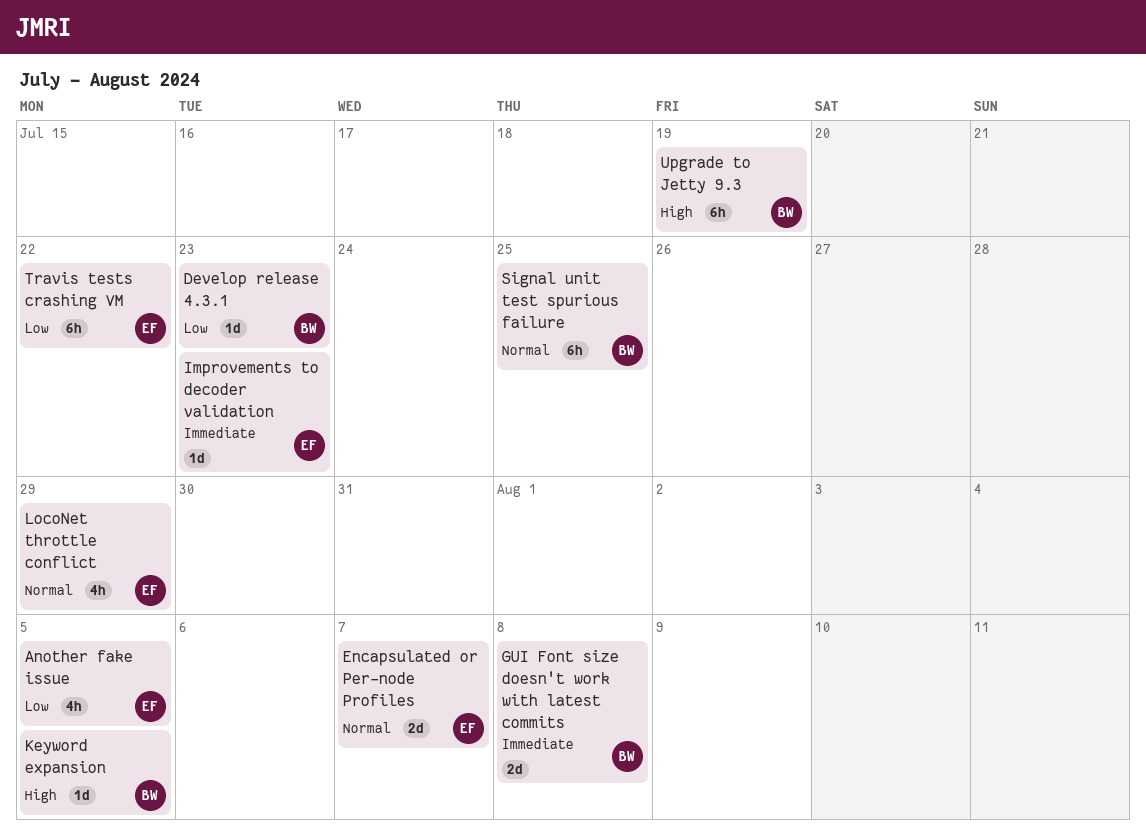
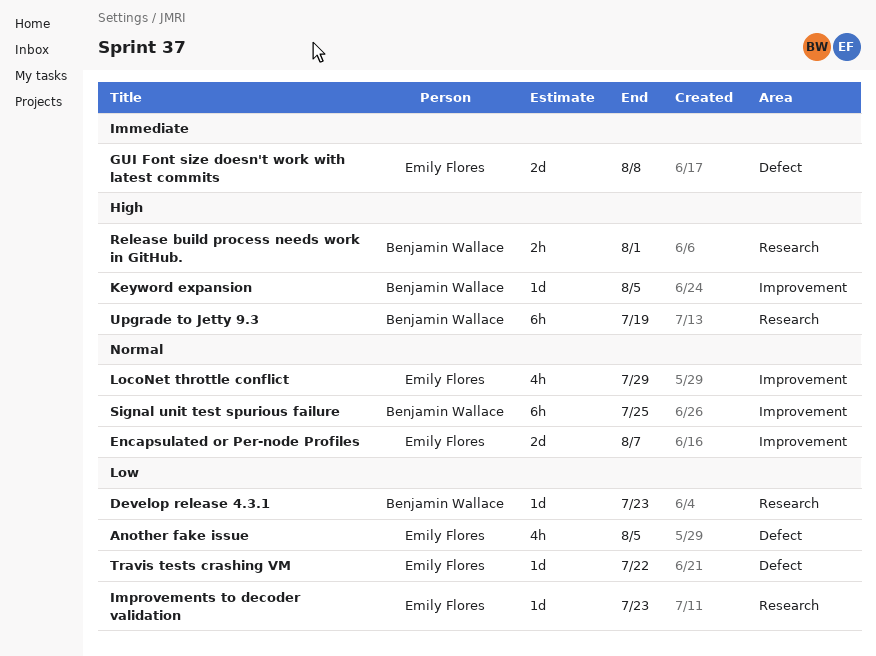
GUI Font size doesn't work with latest commits, owner: Benjamin Wallace -> Emily Flores
Improvements to decoder validation, priority: Immediate -> Low
Release build process needs work in GitHub.: none -> present
Travis tests crashing VM, estimate: 6h -> 1d

